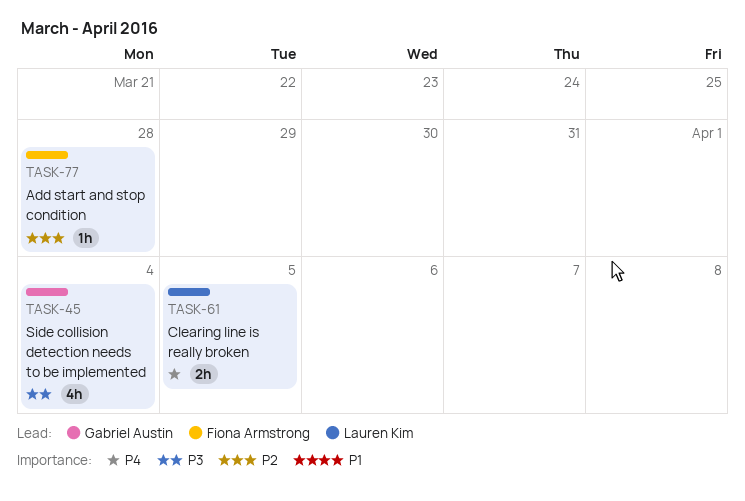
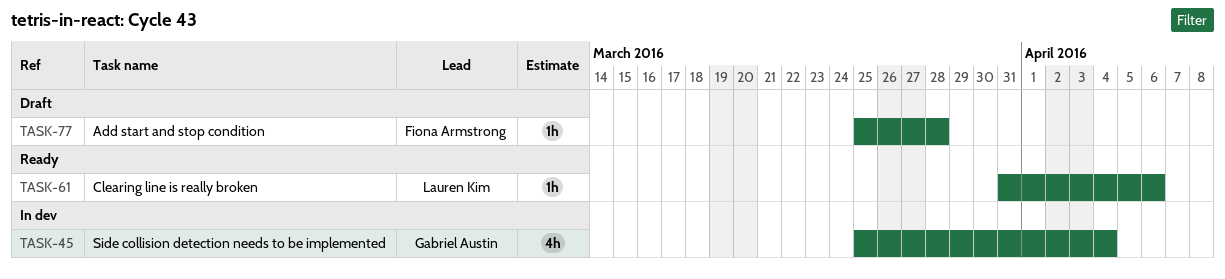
TASK-61, estimate: 2h -> 1h
TASK-61, due: Apr 5 -> Apr 6

